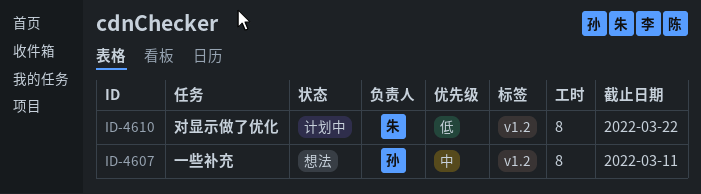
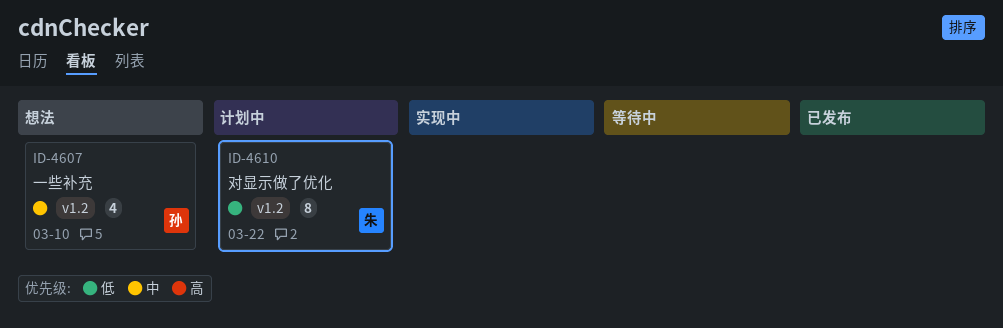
ID-4607, estimate: 8 -> 4
ID-4607, due: Mar 11 -> Mar 10

